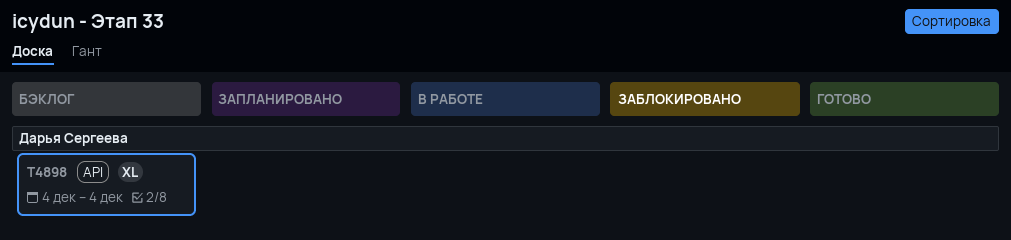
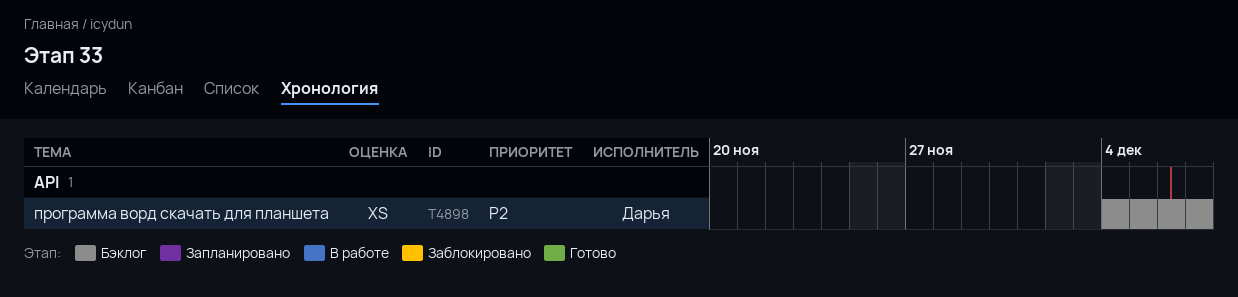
T4898, estimate: XL -> XS
T4898, due: Dec 4 -> Dec 7

